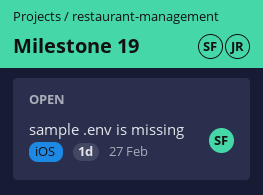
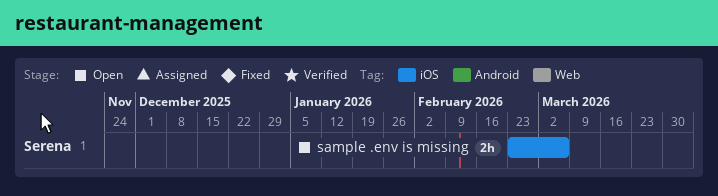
sample .env is missing, estimate: 1d -> 2h
sample .env is missing, due: Feb 27 -> Mar 6

